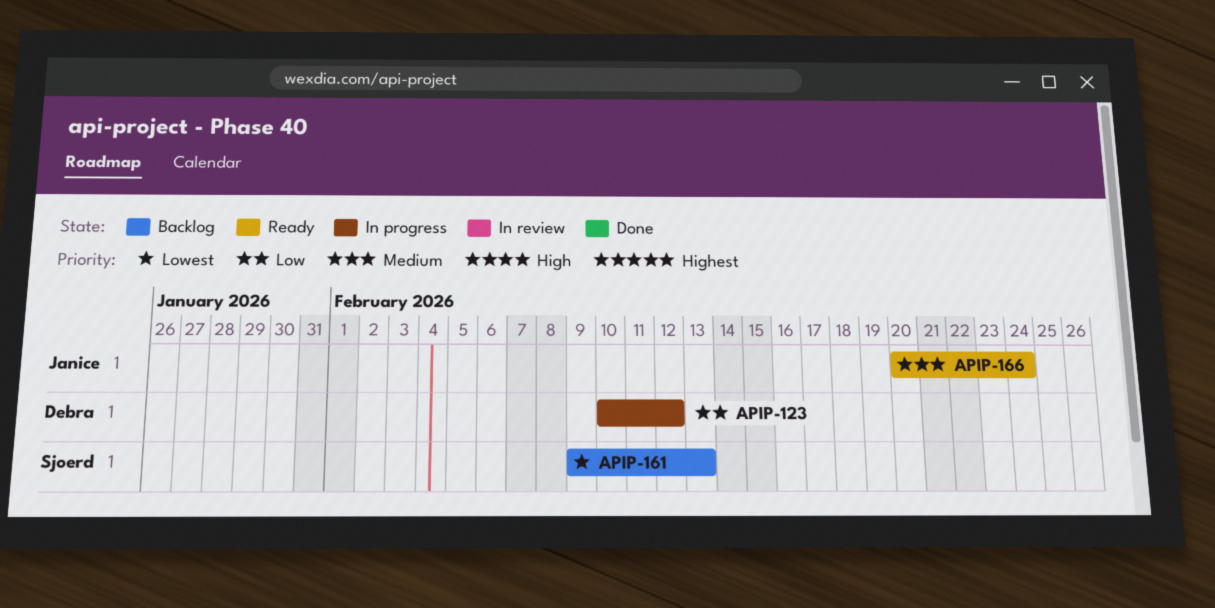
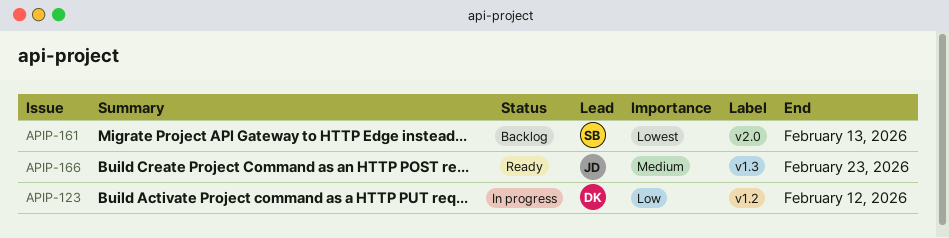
APIP-166, due: Feb 24 -> Feb 23

